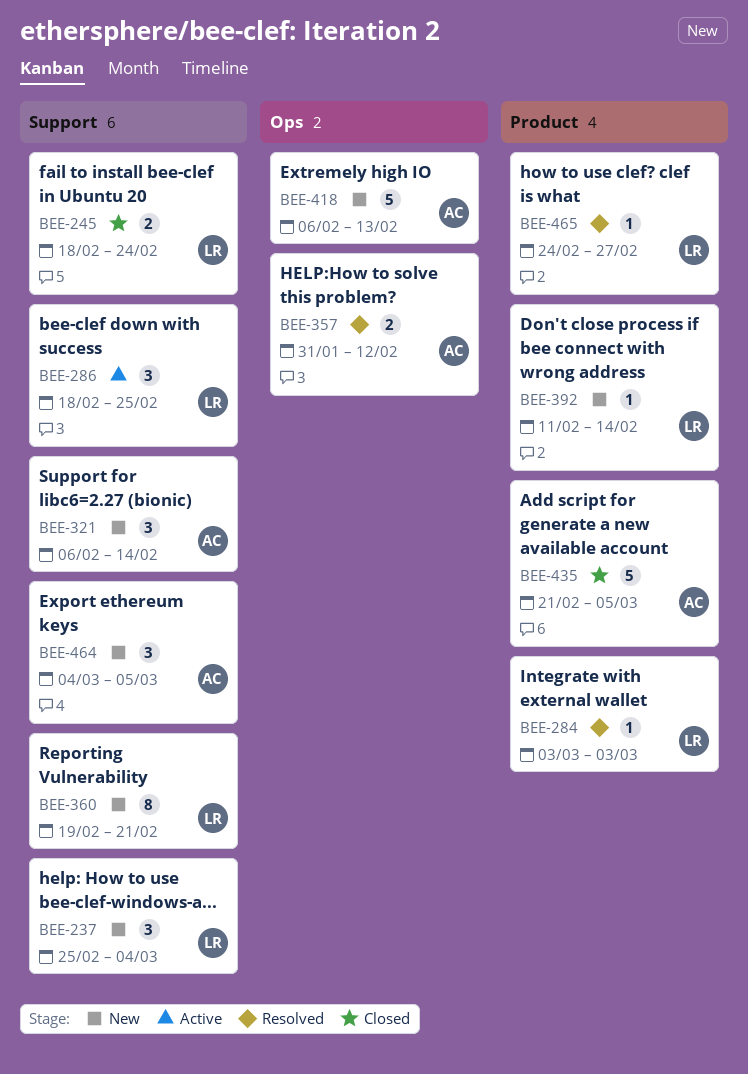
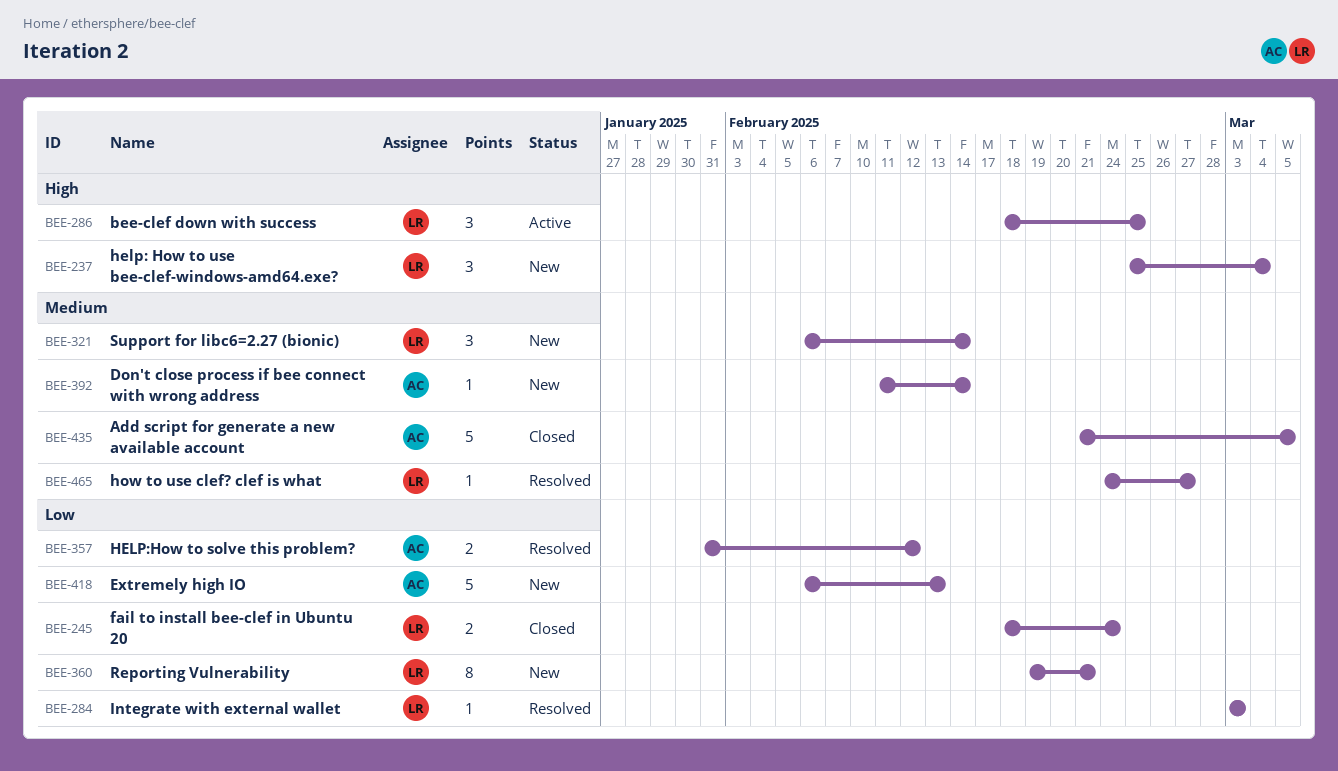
BEE-321, owner: AC -> LR
BEE-392, owner: LR -> AC
BEE-464: present -> none

